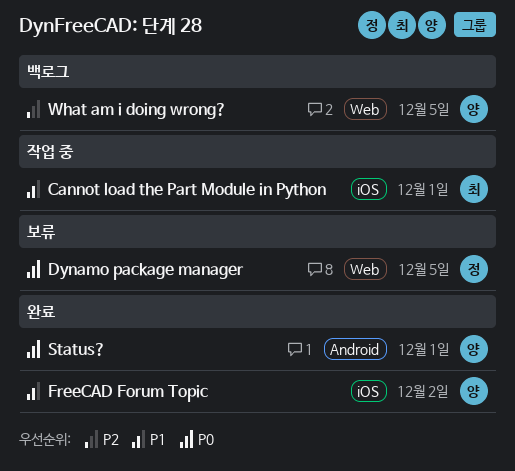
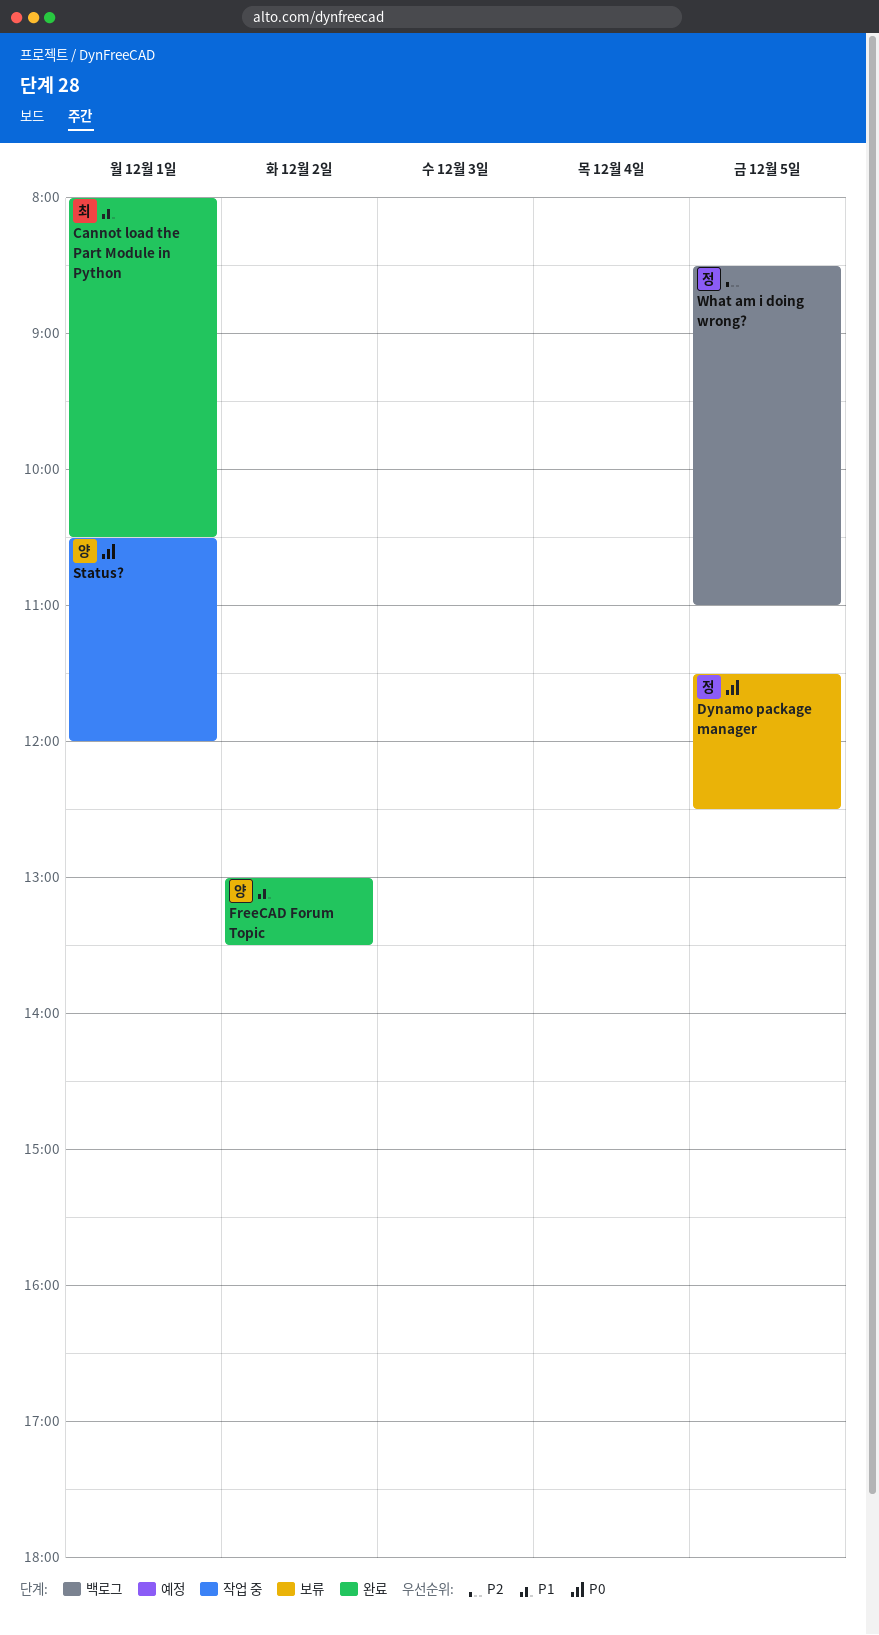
Cannot load the Part Module in Python, status: 작업 중 -> 완료
Status?, status: 완료 -> 작업 중
What am i doing wrong?, owner: 양 -> 정

